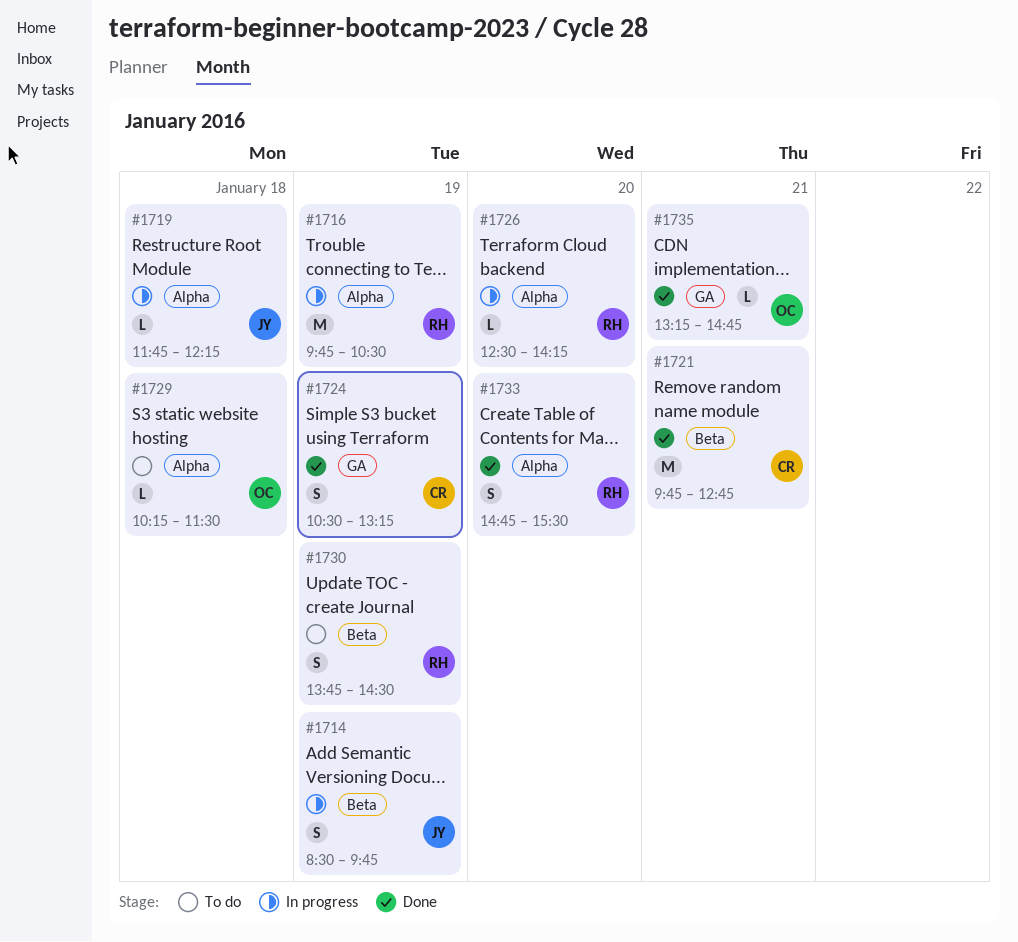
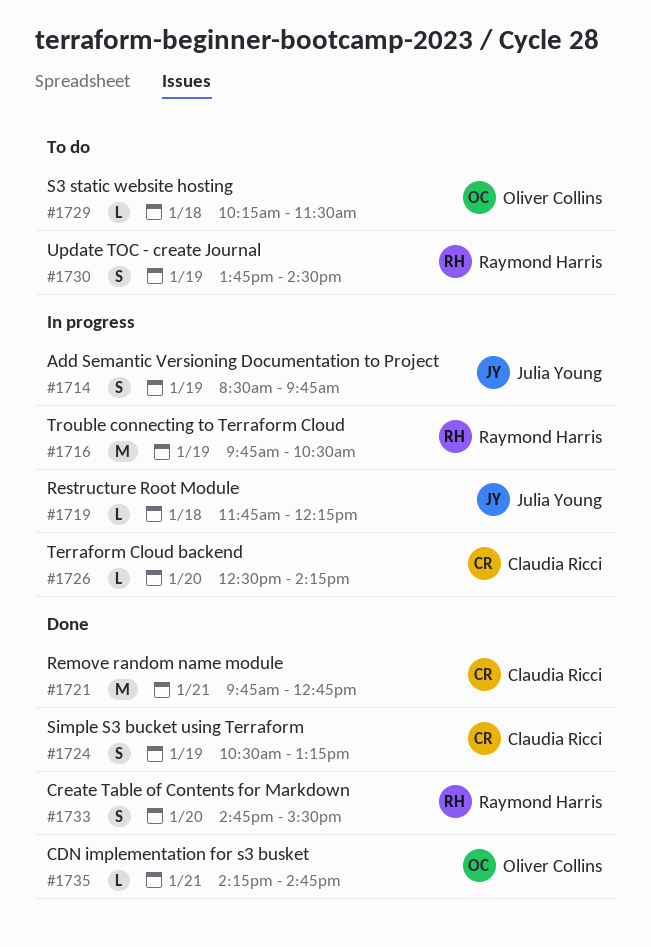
#1726, owner: Raymond Harris -> Claudia Ricci
#1735, begins: 13:15 -> 14:15

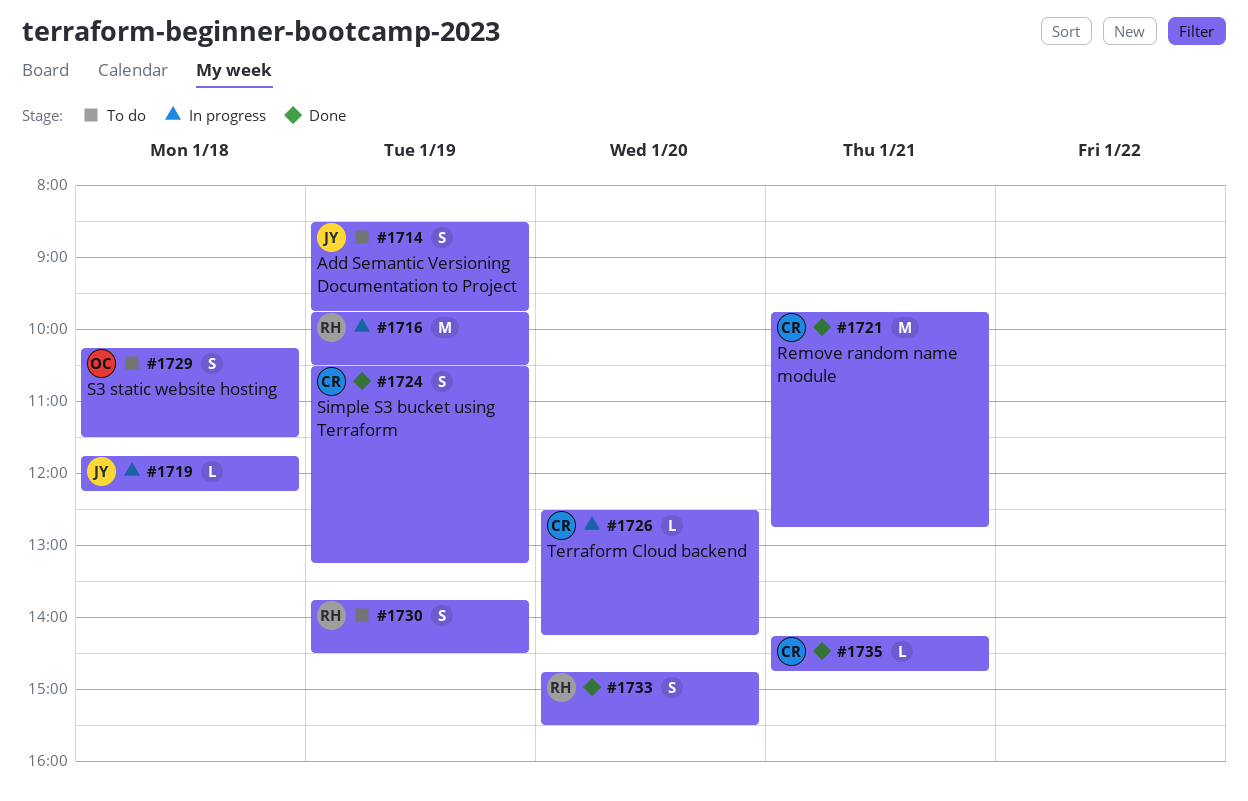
#1714, status: In progress -> To do
#1729, estimate: L -> S
#1735, owner: Oliver Collins -> Claudia Ricci

